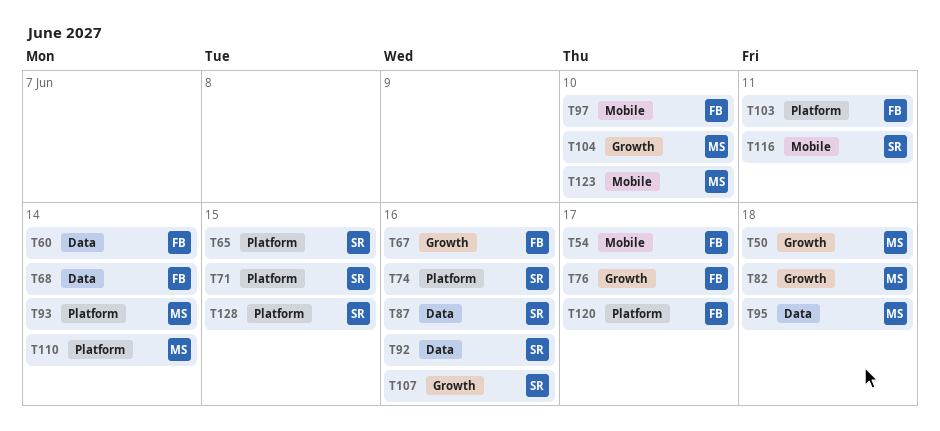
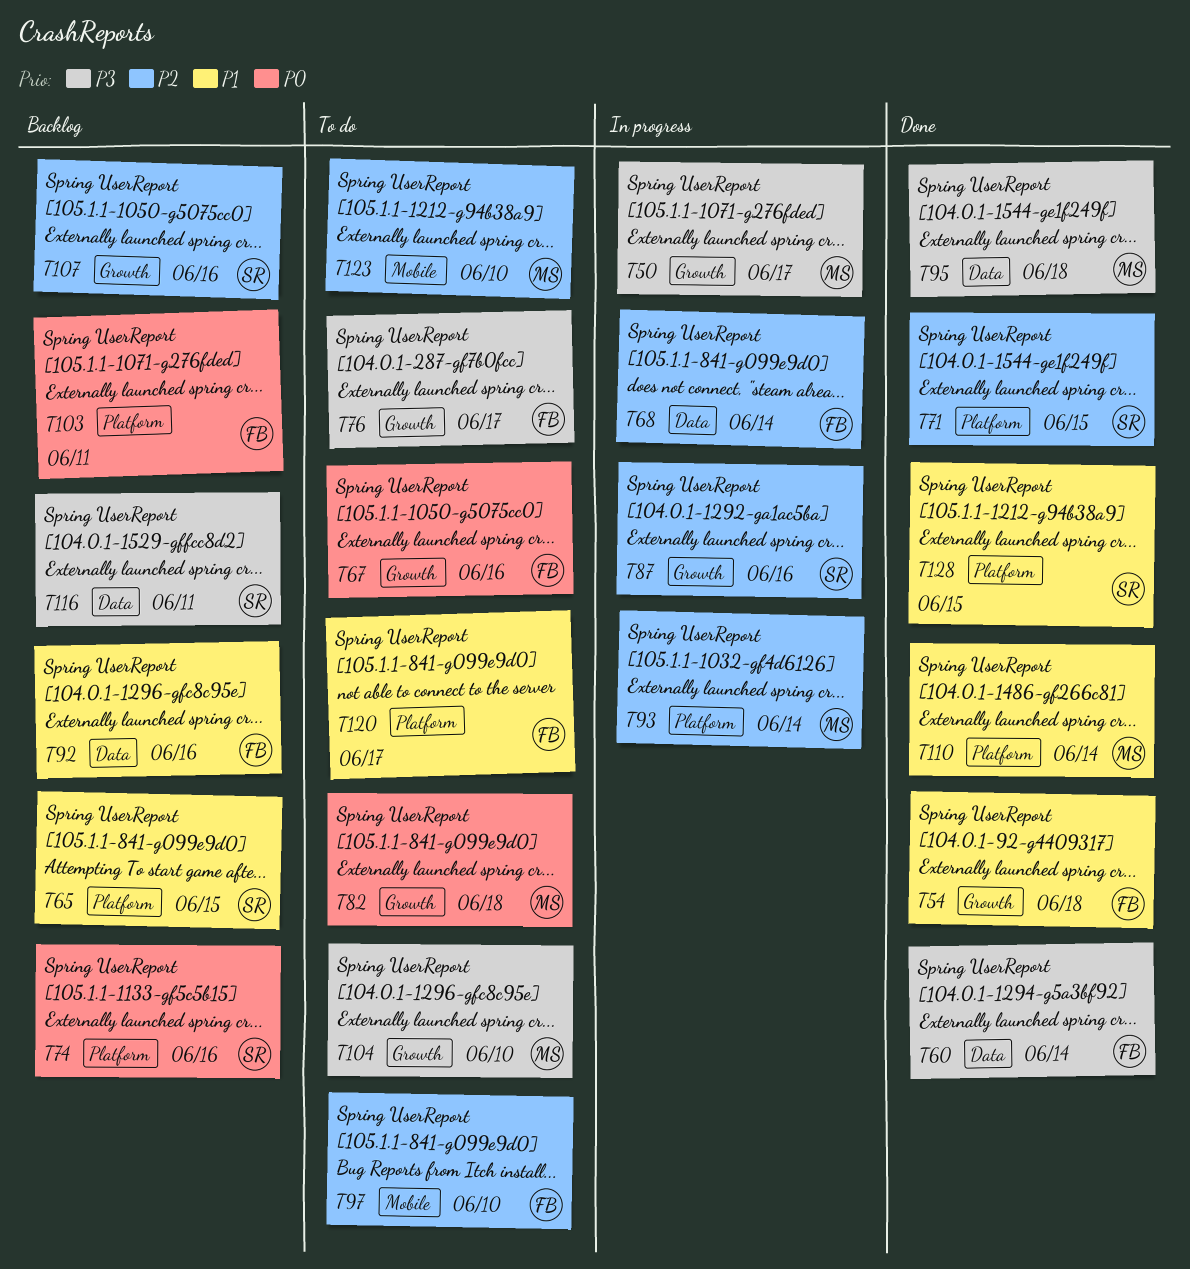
T50, due: Jun 18 -> Jun 17
T54, label: Mobile -> Growth
T54, due: Jun 17 -> Jun 18
T87, label: Data -> Growth
T92, owner: SR -> FB
T116, label: Mobile -> Data

